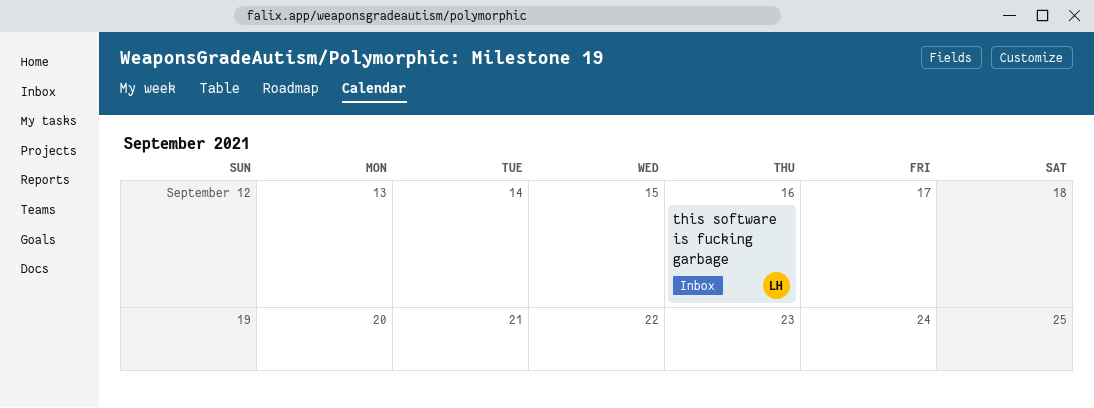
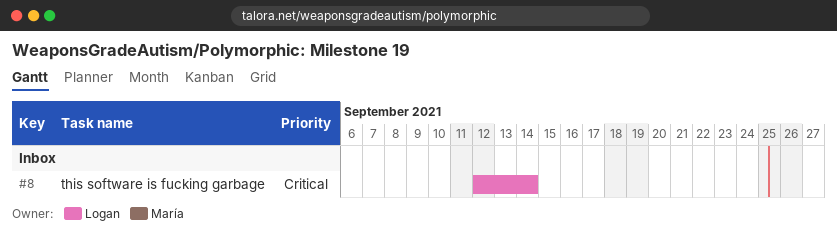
this software is fucking garbage, due: Sep 16 -> Sep 14

